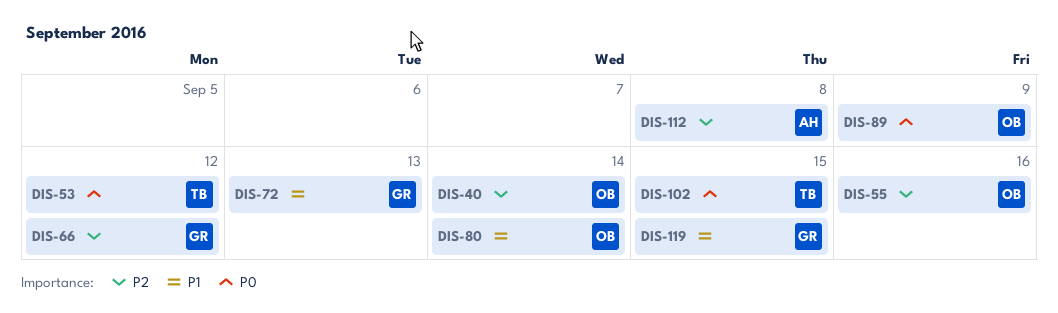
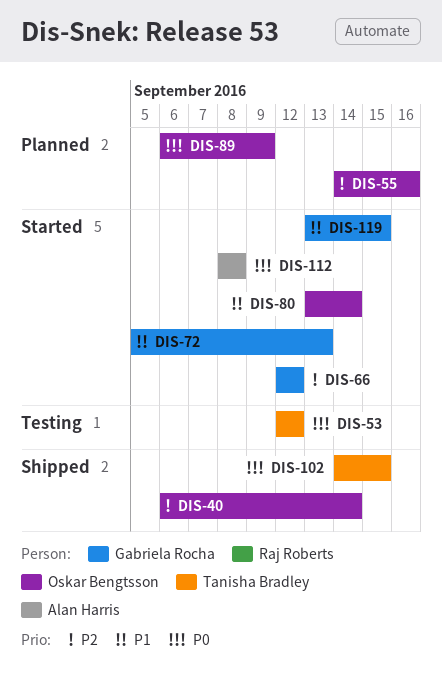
DIS-112, priority: P2 -> P0

